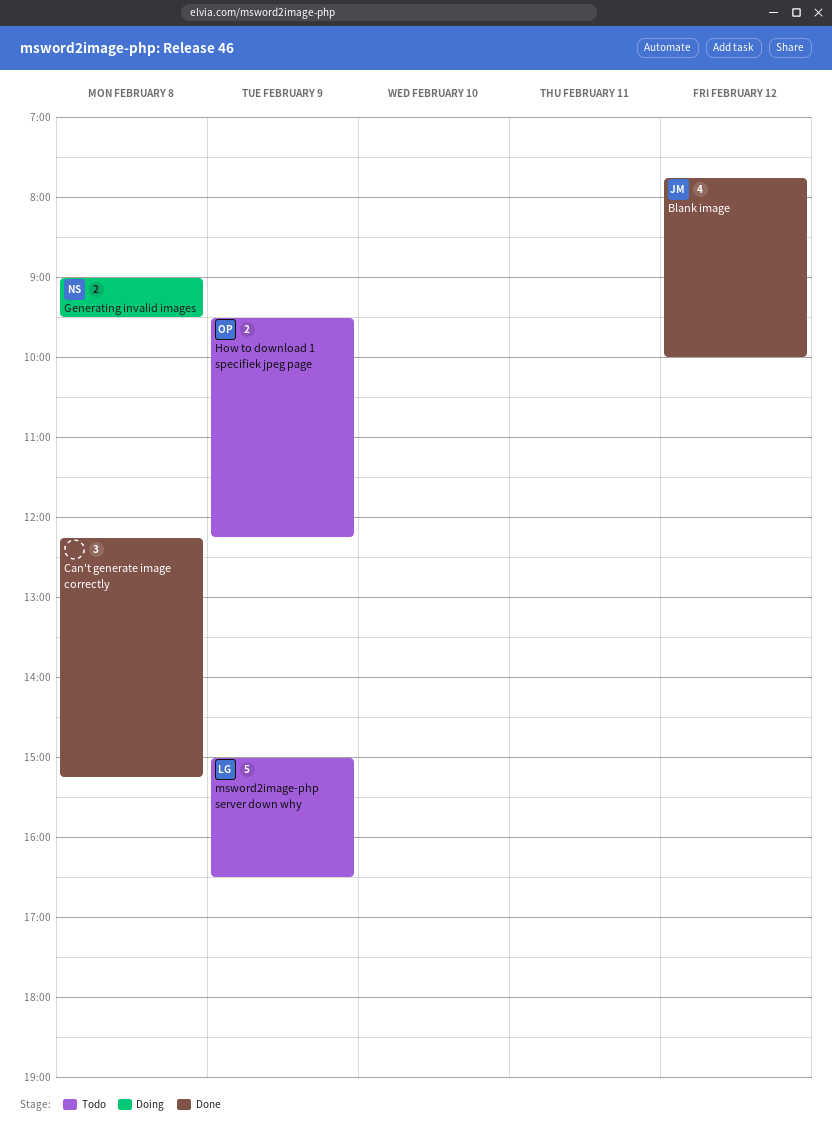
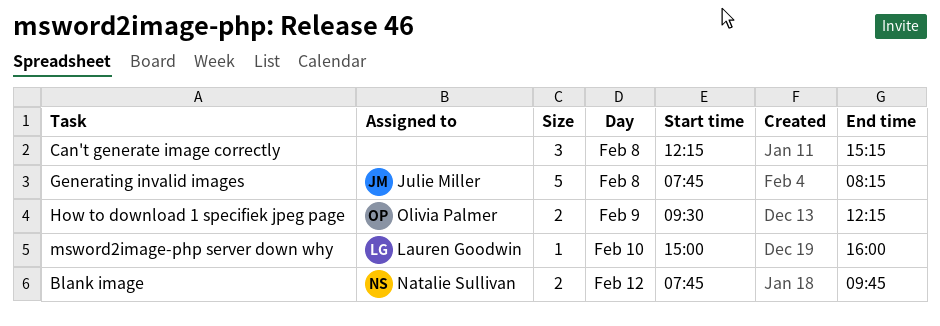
Blank image, owner: Julie Miller -> Natalie Sullivan
Blank image, estimate: 4 -> 2
Blank image, ends: 10:00 -> 09:45
Generating invalid images, owner: Natalie Sullivan -> Julie Miller
Generating invalid images, estimate: 2 -> 5
Generating invalid images, begins: 09:00 -> 07:45
Generating invalid images, ends: 09:30 -> 08:15
msword2image-php server down why, estimate: 5 -> 1
msword2image-php server down why, day: Feb 9 -> Feb 10
msword2image-php server down why, ends: 16:30 -> 16:00

